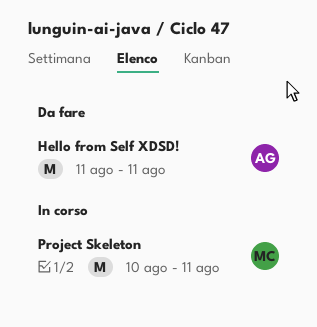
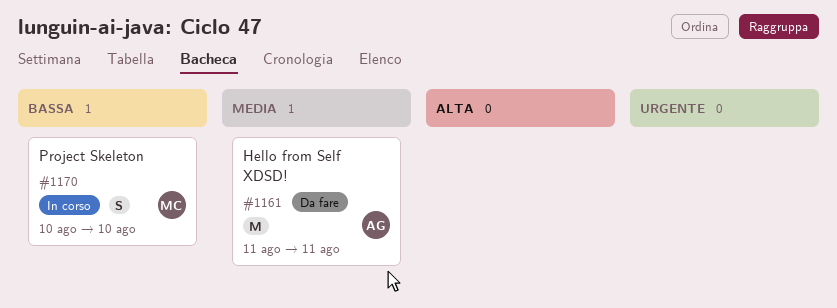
Project Skeleton, estimate: M -> S
Project Skeleton, due: Aug 11 -> Aug 10

